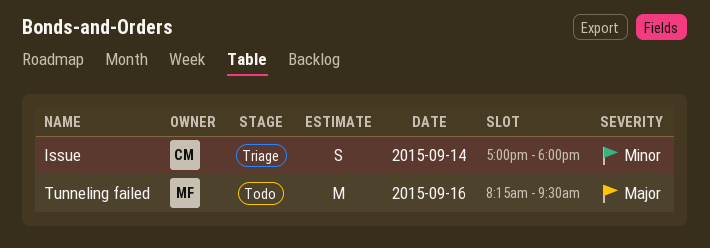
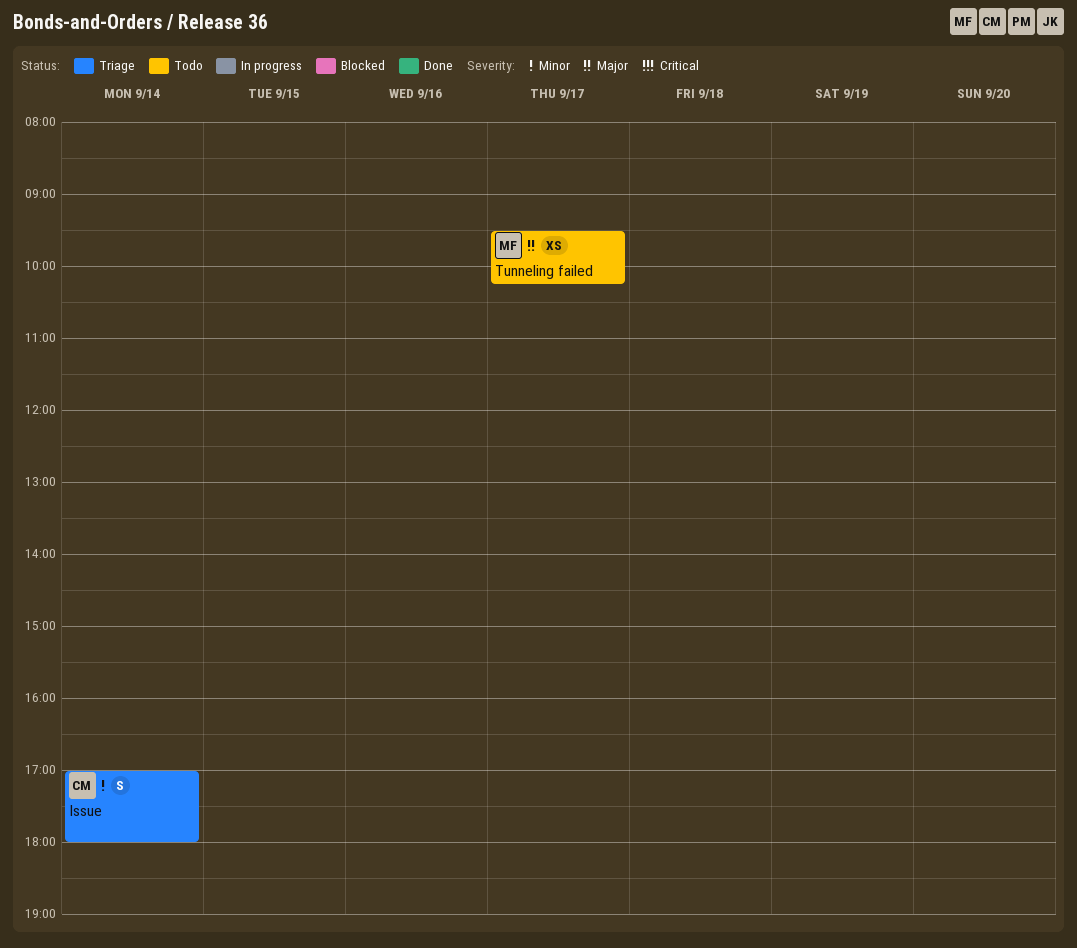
Tunneling failed, estimate: M -> XS
Tunneling failed, day: Sep 16 -> Sep 17
Tunneling failed, begins: 08:15 -> 09:30
Tunneling failed, ends: 09:30 -> 10:15

